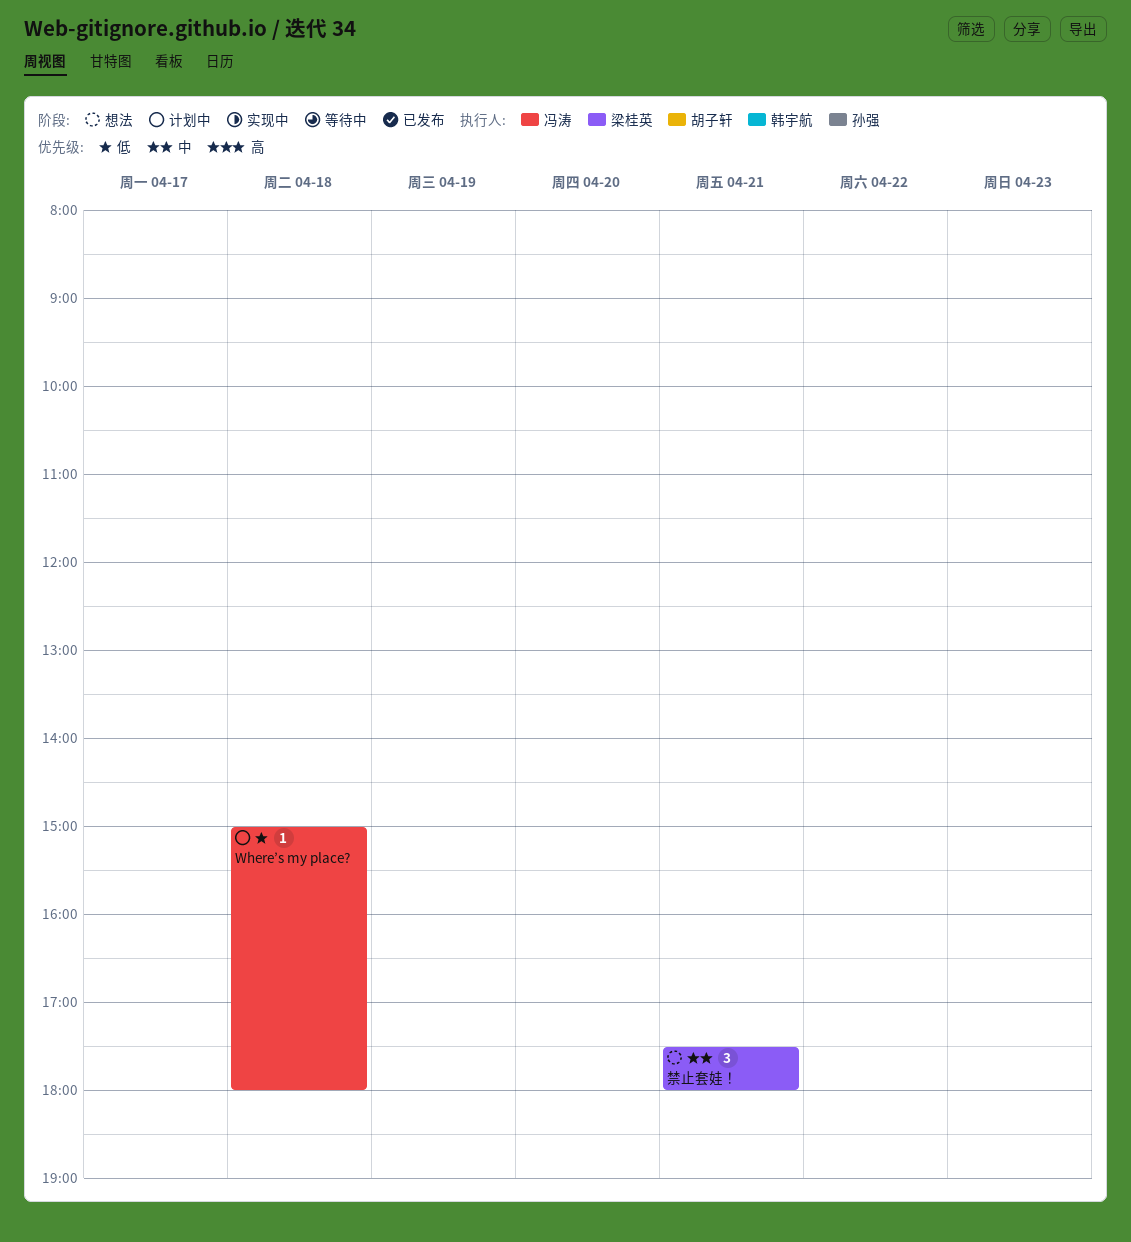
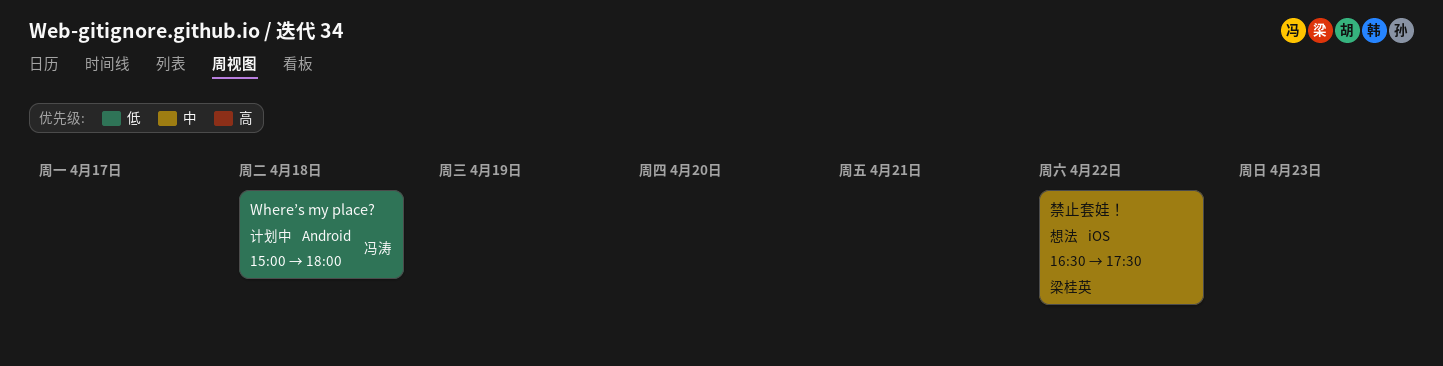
禁止套娃！, day: Apr 21 -> Apr 22
禁止套娃！, begins: 17:30 -> 16:30
禁止套娃！, ends: 18:00 -> 17:30

